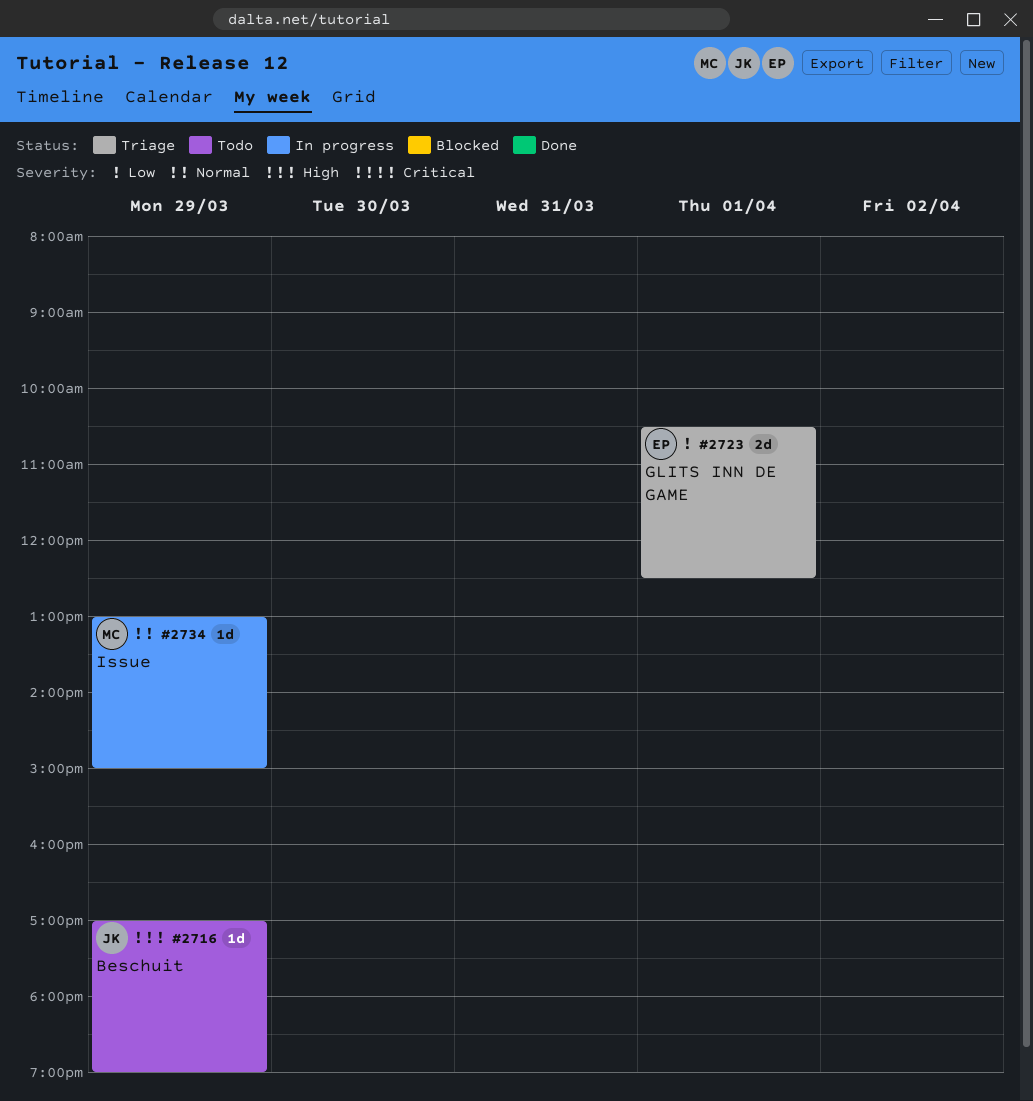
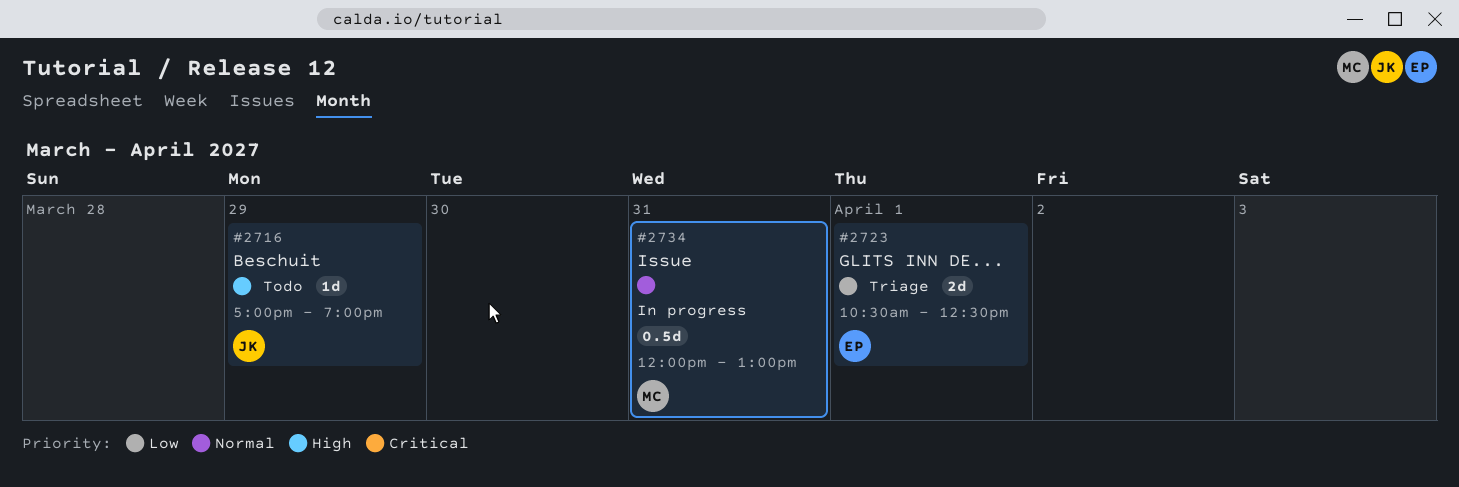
#2734, estimate: 1d -> 0.5d
#2734, day: Mar 29 -> Mar 31
#2734, begins: 13:00 -> 12:00
#2734, ends: 15:00 -> 13:00

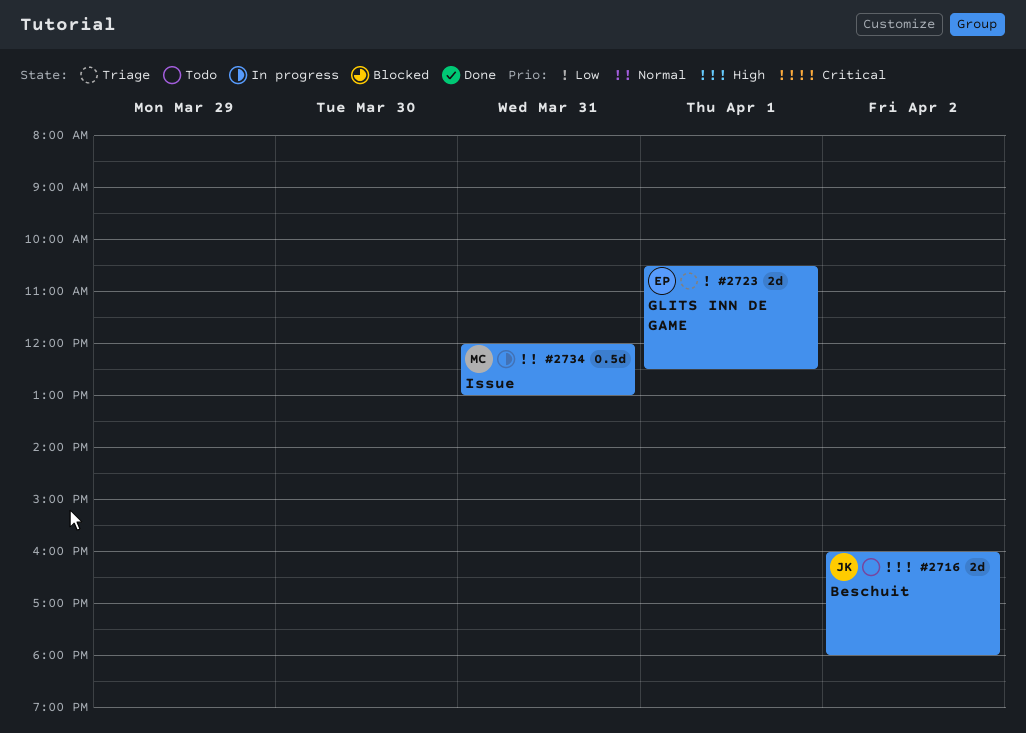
#2716, estimate: 1d -> 2d
#2716, day: Mar 29 -> Apr 2
#2716, begins: 17:00 -> 16:00
#2716, ends: 19:00 -> 18:00

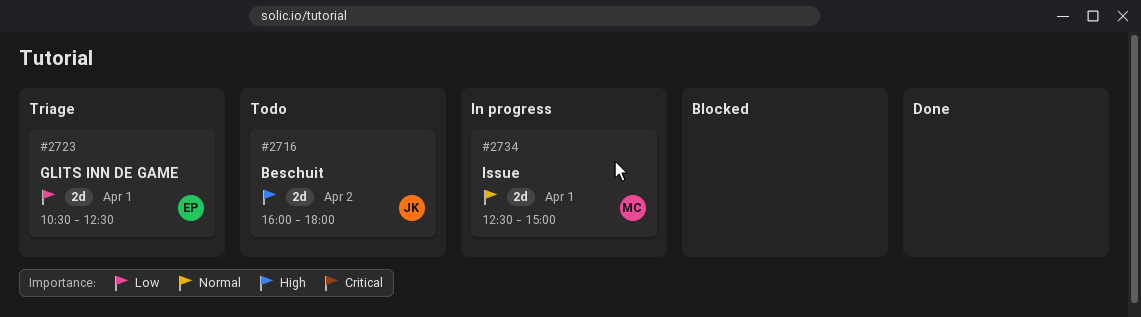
#2734, estimate: 0.5d -> 2d
#2734, day: Mar 31 -> Apr 1
#2734, begins: 12:00 -> 12:30
#2734, ends: 13:00 -> 15:00

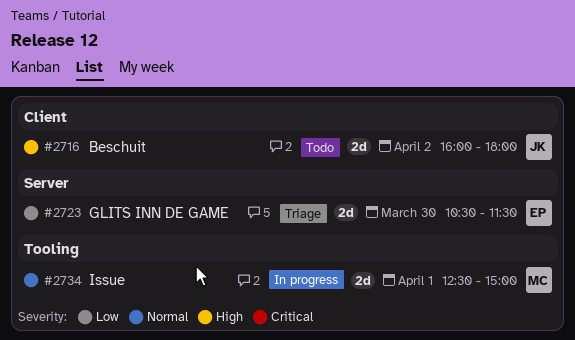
#2723, day: Apr 1 -> Mar 30
#2723, ends: 12:30 -> 11:30

